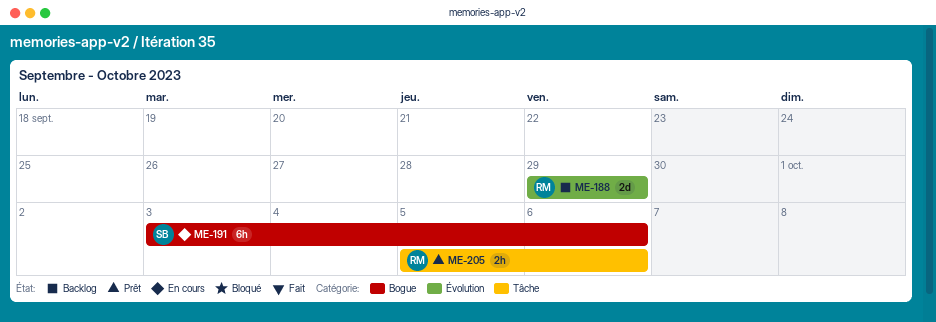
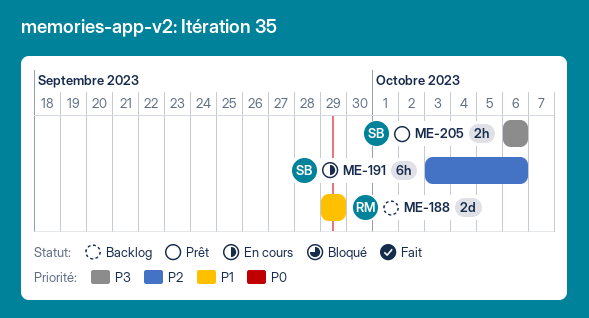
ME-205, owner: RM -> SB
ME-205, start: Oct 5 -> Oct 6

